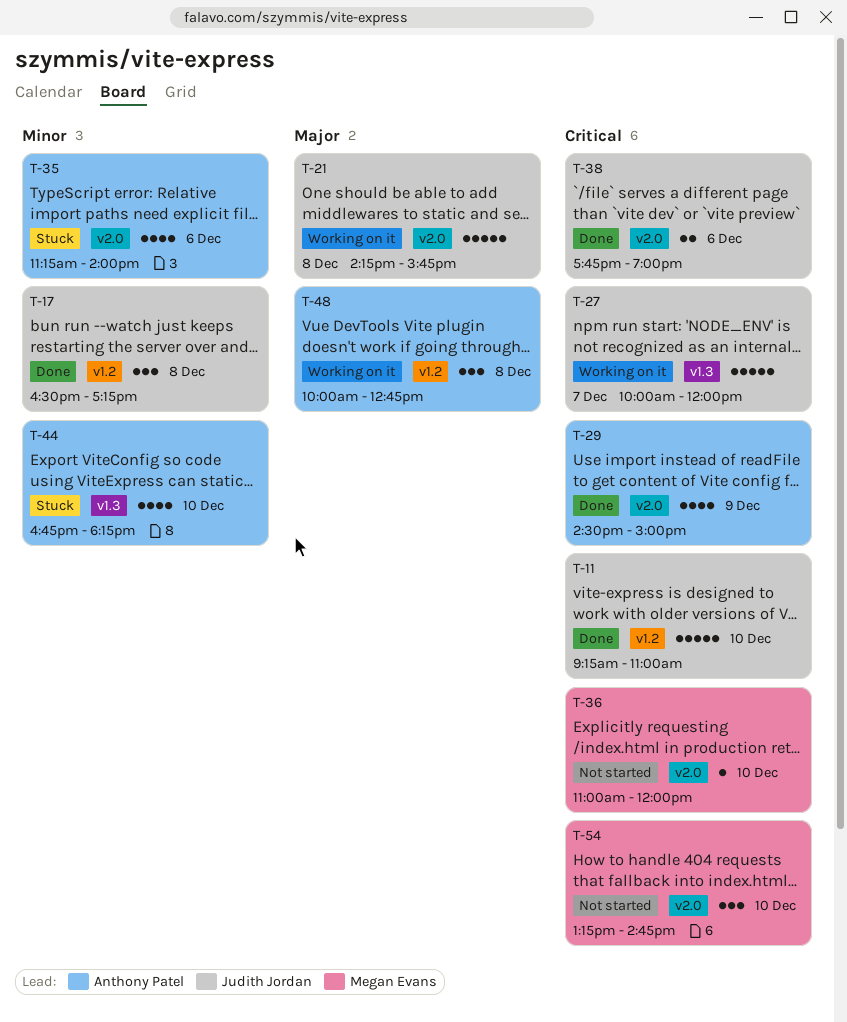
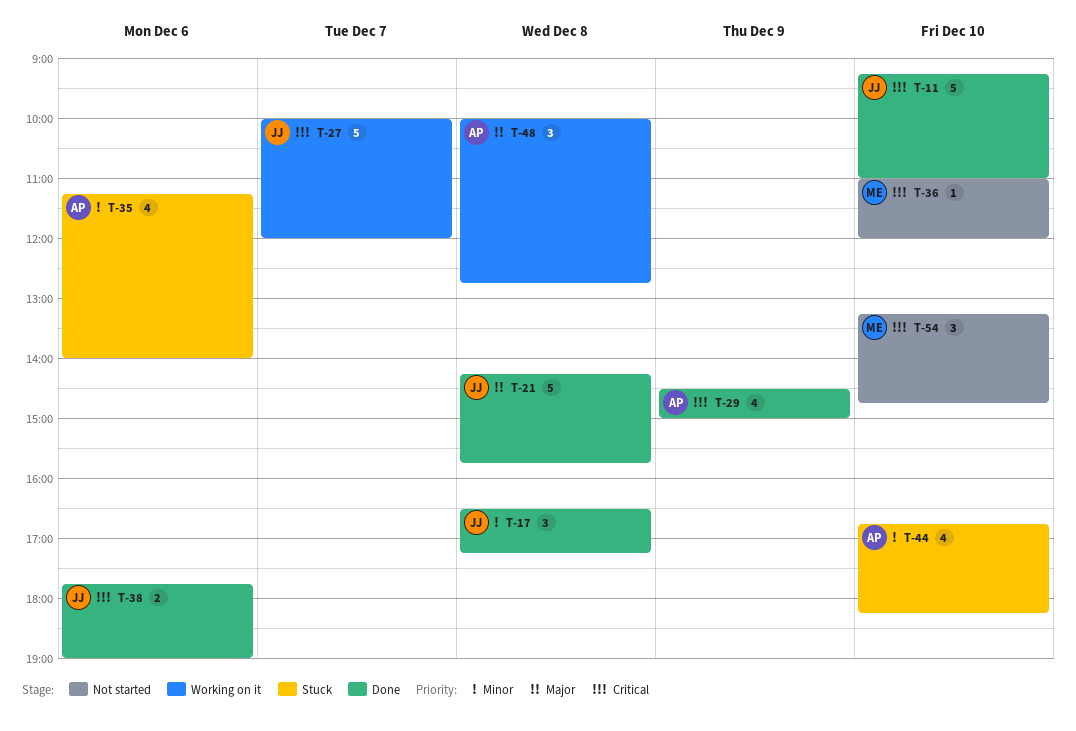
T-21, status: Working on it -> Done

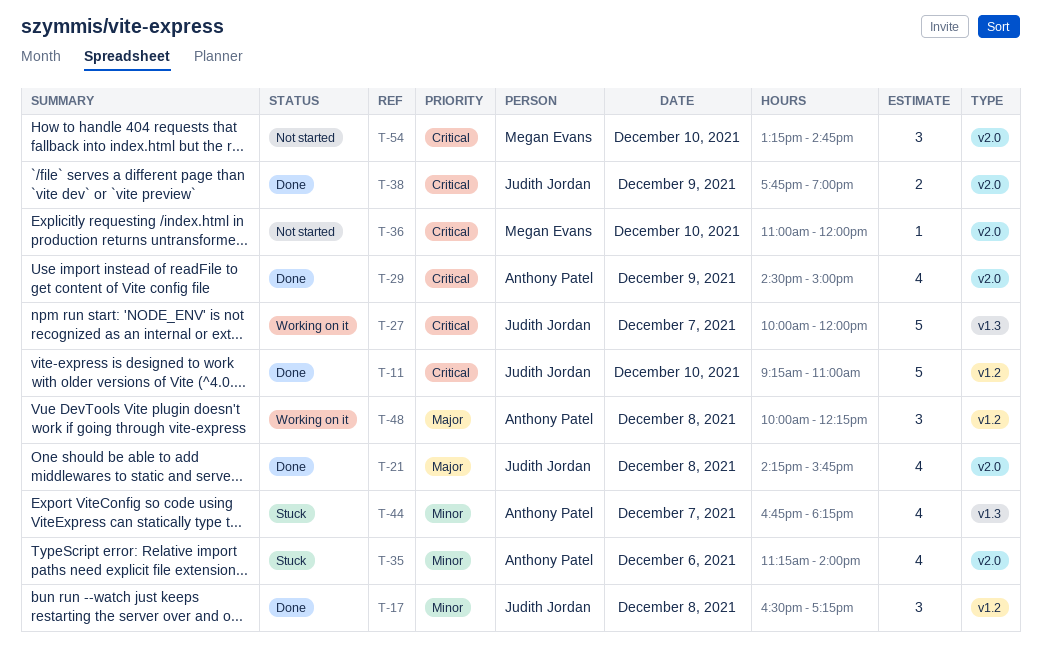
T-21, estimate: 5 -> 4
T-38, day: Dec 6 -> Dec 9
T-44, day: Dec 10 -> Dec 7
T-48, ends: 12:45 -> 12:15

